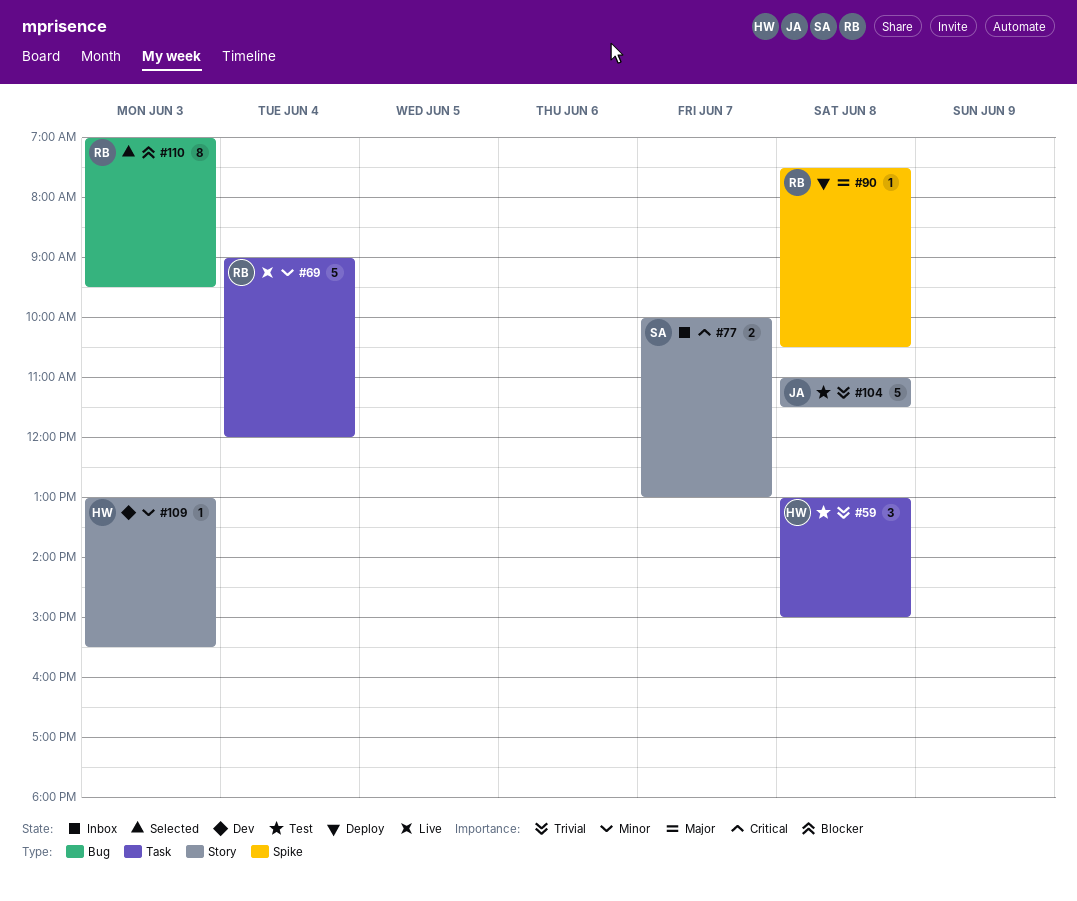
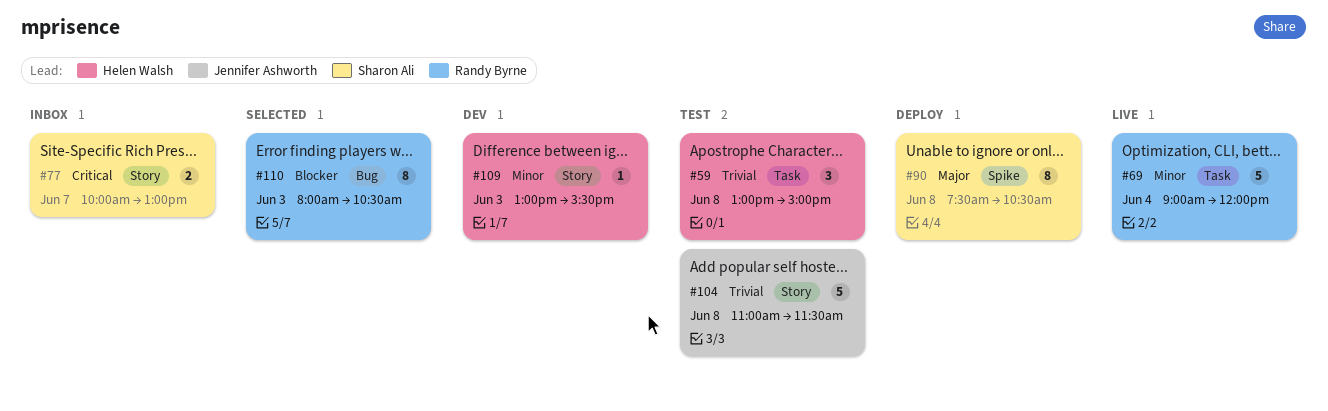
#90, owner: Randy Byrne -> Sharon Ali
#90, estimate: 1 -> 8
#110, begins: 07:00 -> 08:00
#110, ends: 09:30 -> 10:30

